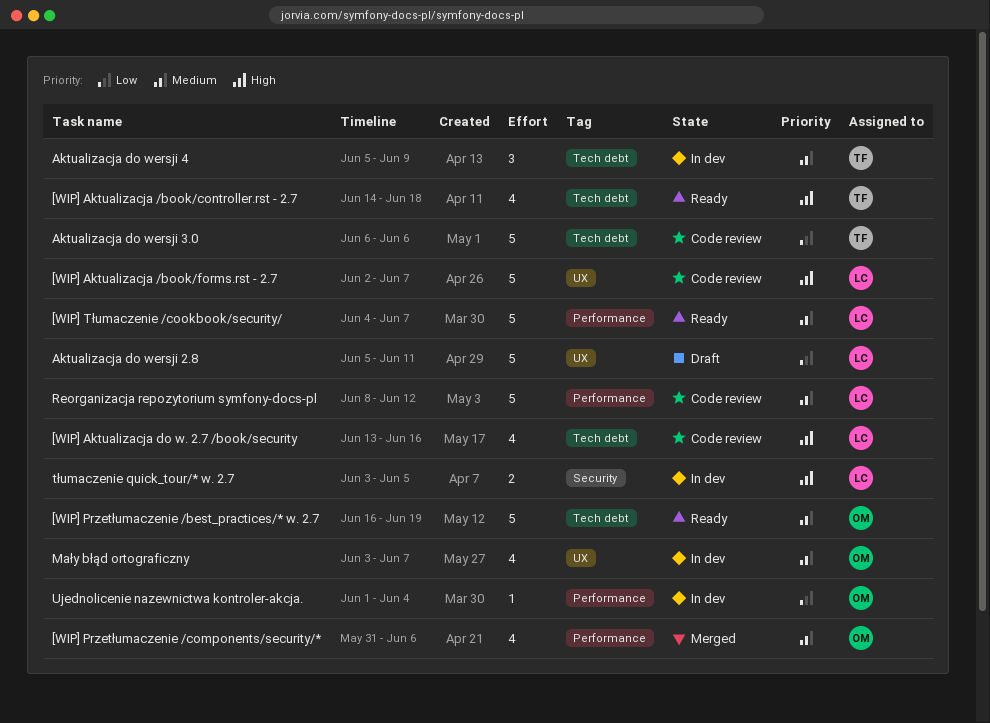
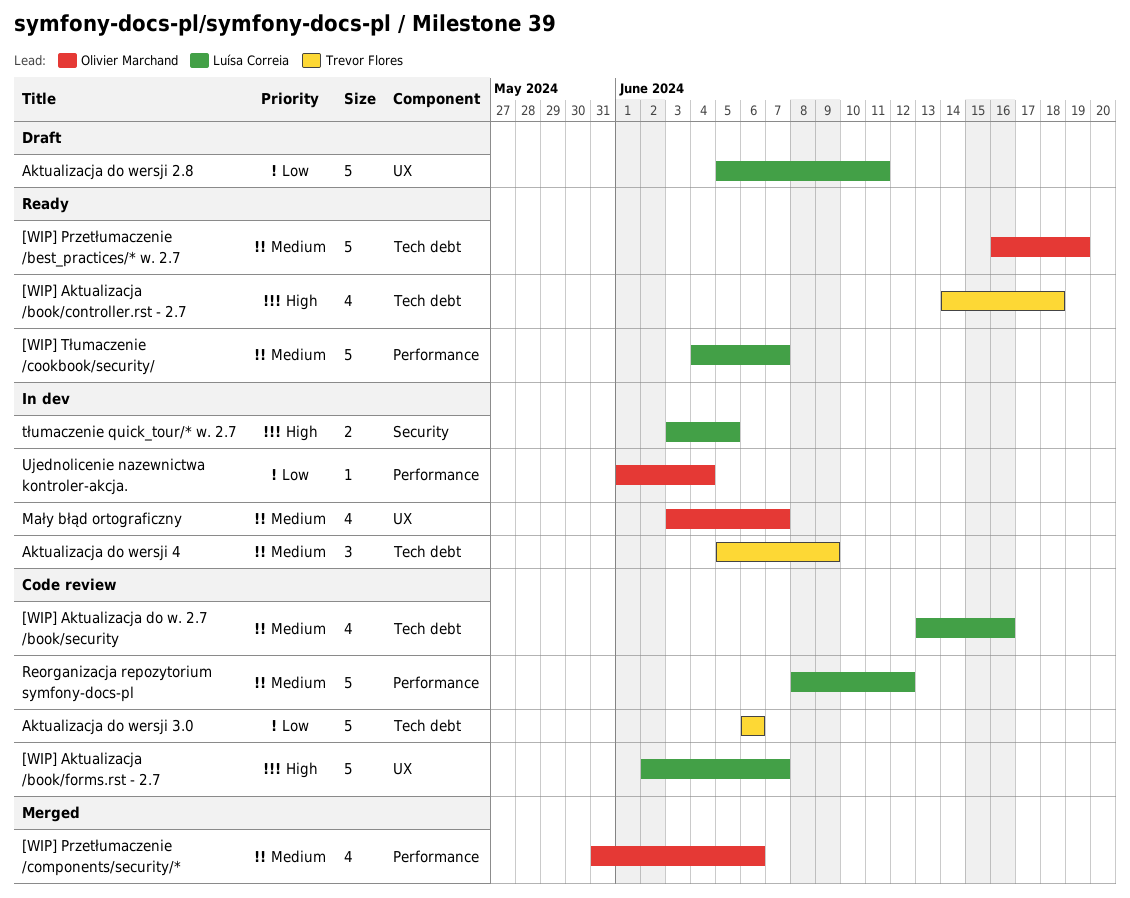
[WIP] Aktualizacja do w. 2.7 /book/security, priority: High -> Medium

